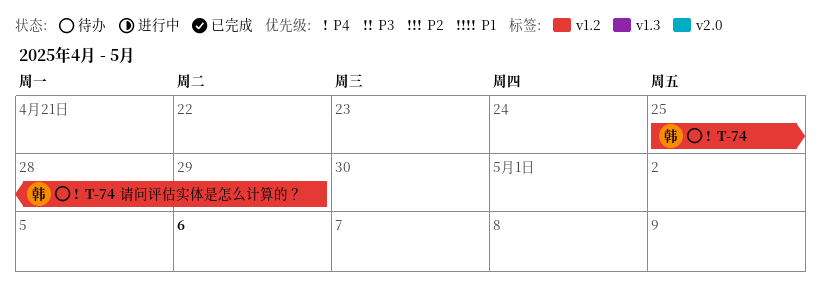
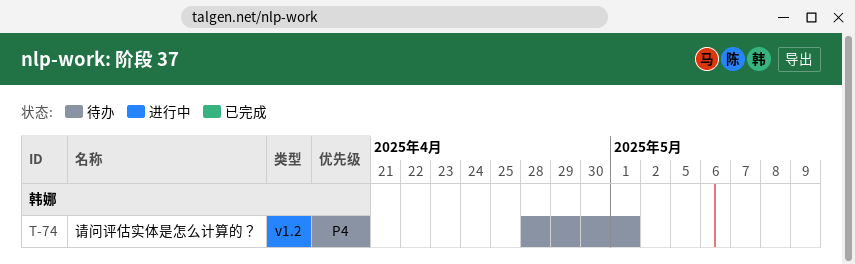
T-74, start: Apr 25 -> Apr 28
T-74, due: Apr 29 -> May 1

